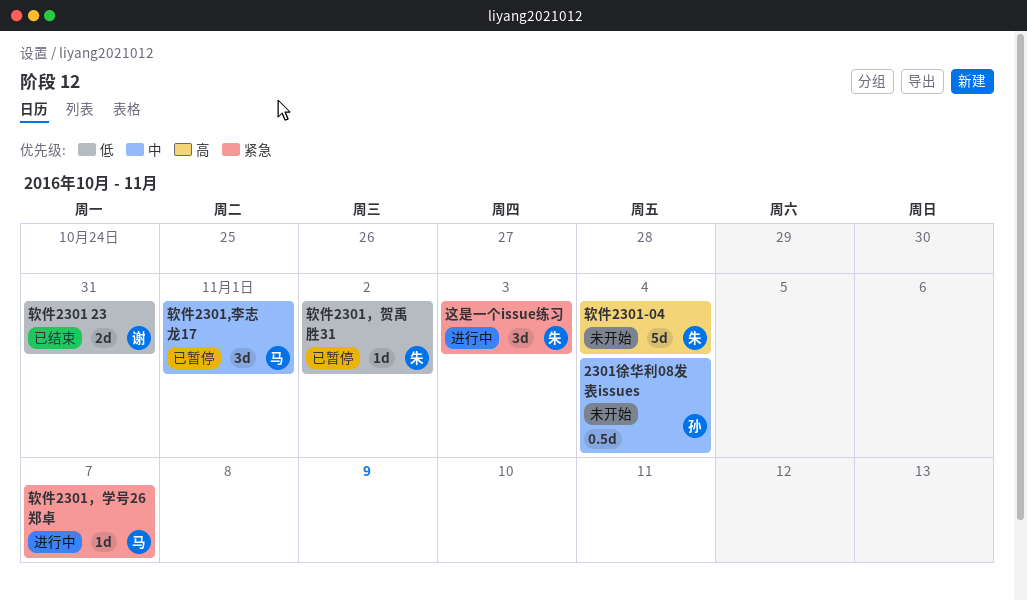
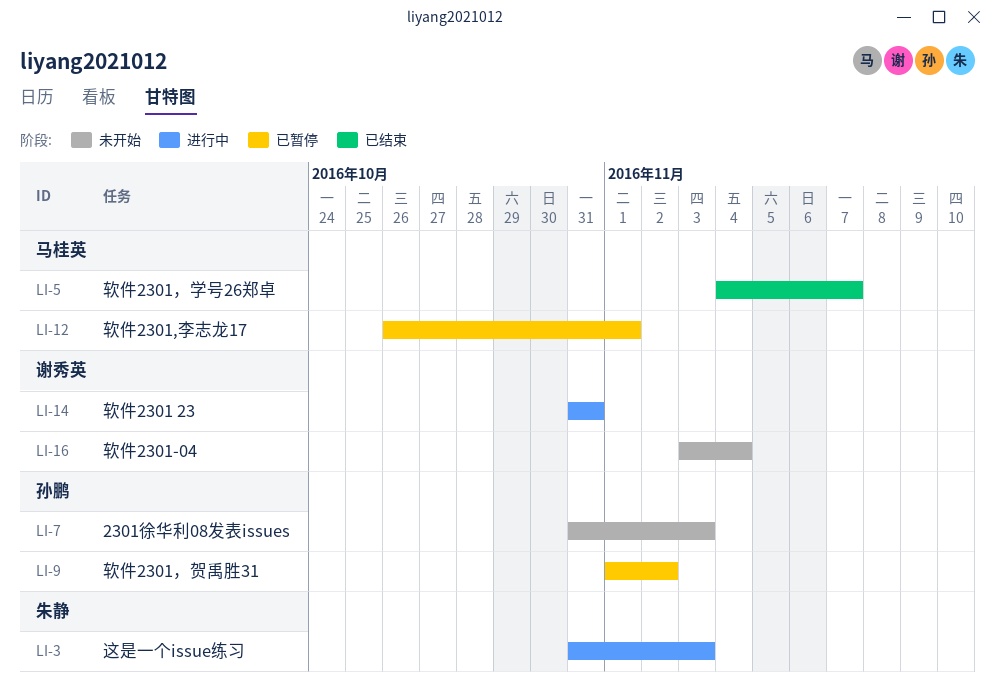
2301徐华利08发表issues, due: Nov 4 -> Nov 3
软件2301 23, status: 已结束 -> 进行中
软件2301-04, owner: 朱静 -> 谢秀英
软件2301，学号26郑卓, status: 进行中 -> 已结束
软件2301，贺禹胜31, owner: 朱静 -> 孙鹏

